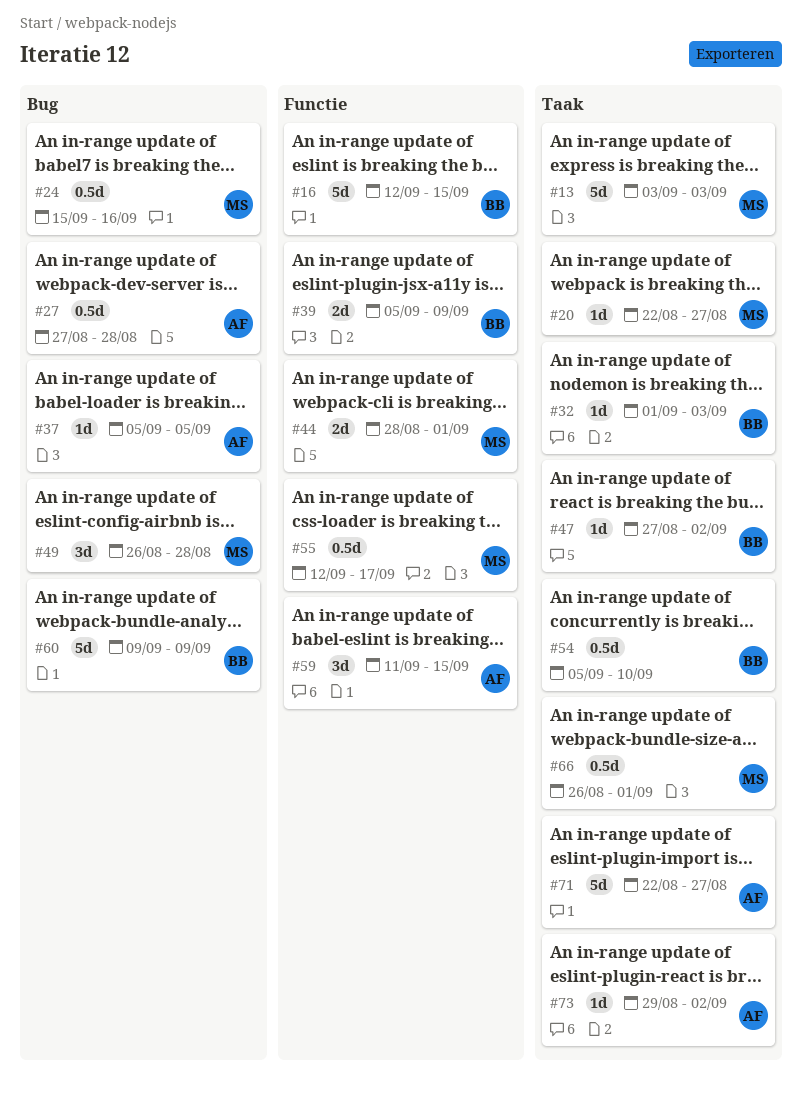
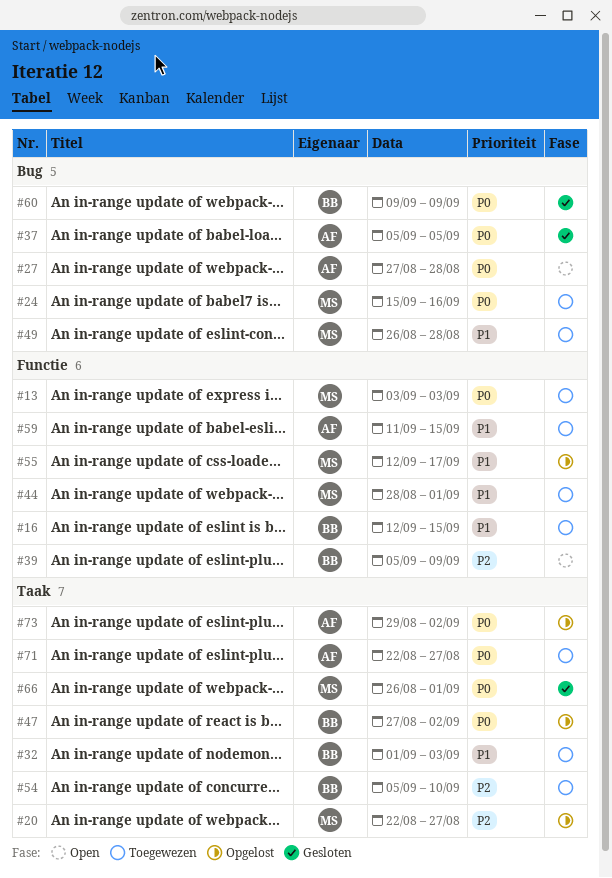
#13, label: Taak -> Functie

